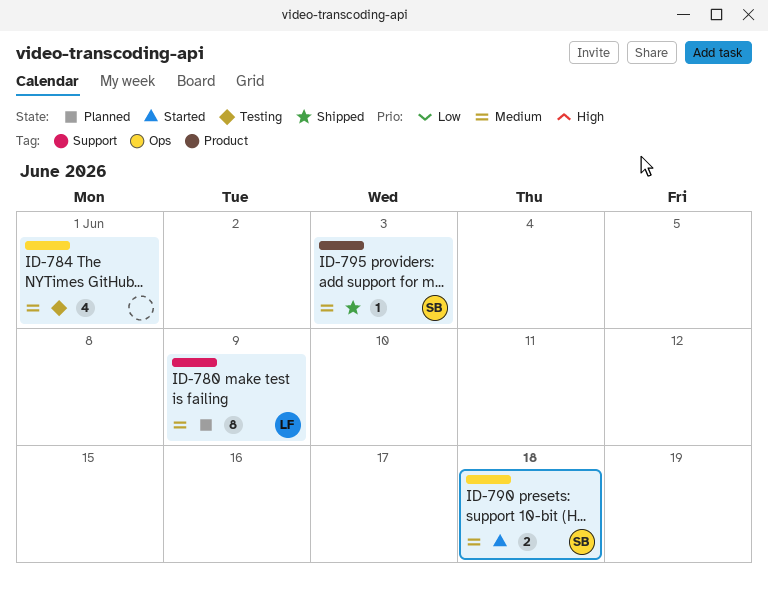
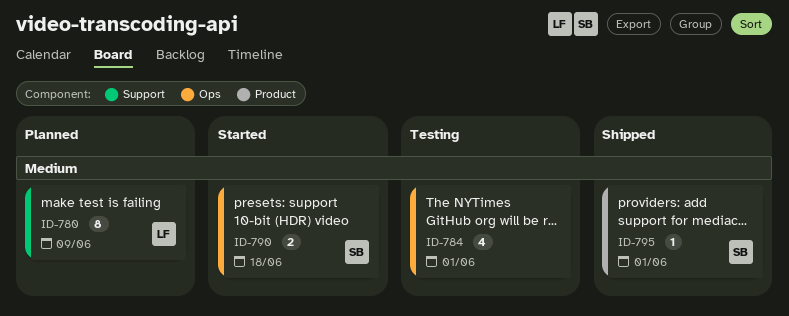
ID-795, due: Jun 3 -> Jun 1

